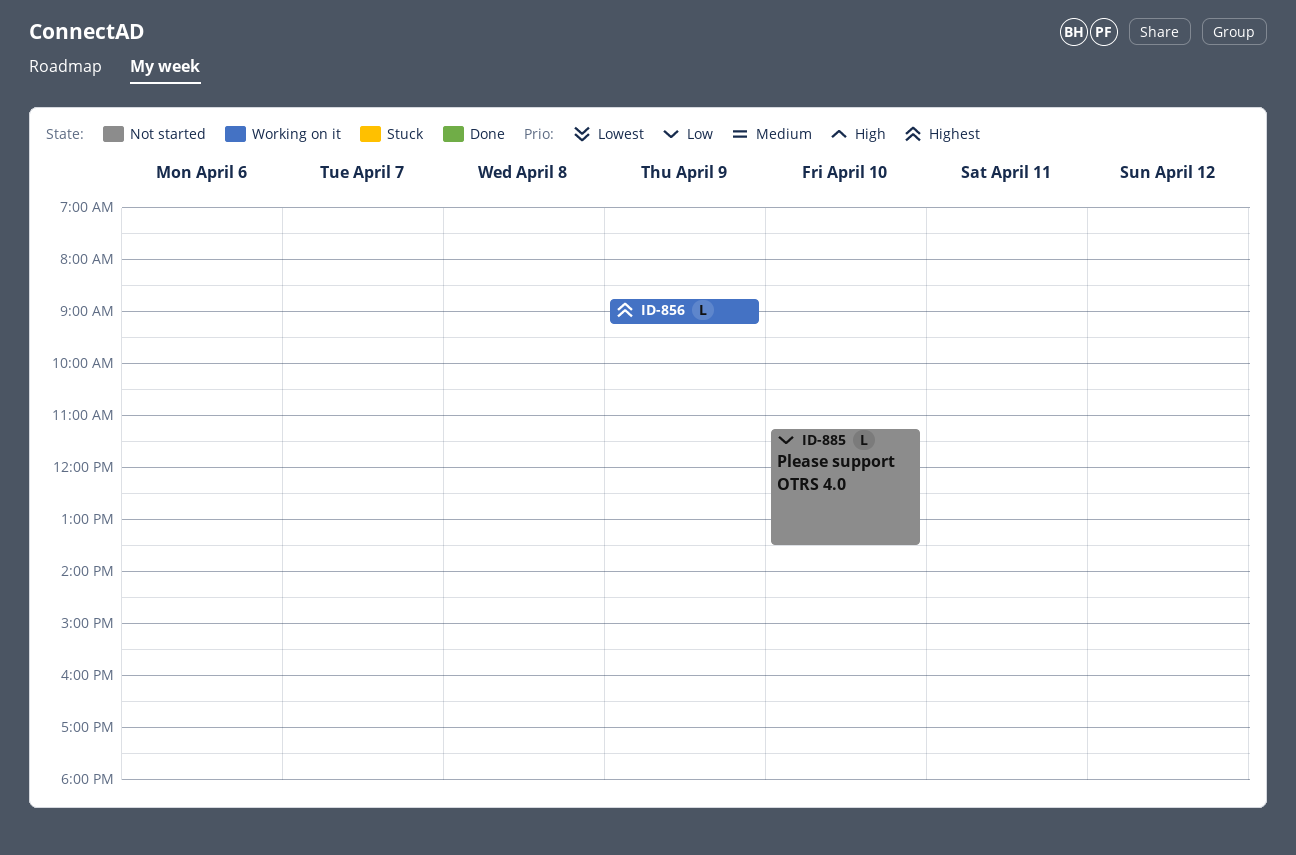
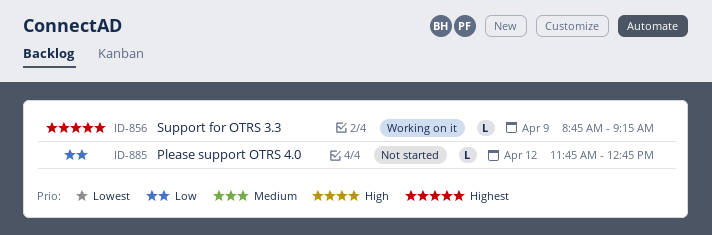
ID-885, day: Apr 10 -> Apr 12
ID-885, begins: 11:15 -> 11:45
ID-885, ends: 13:30 -> 12:45

